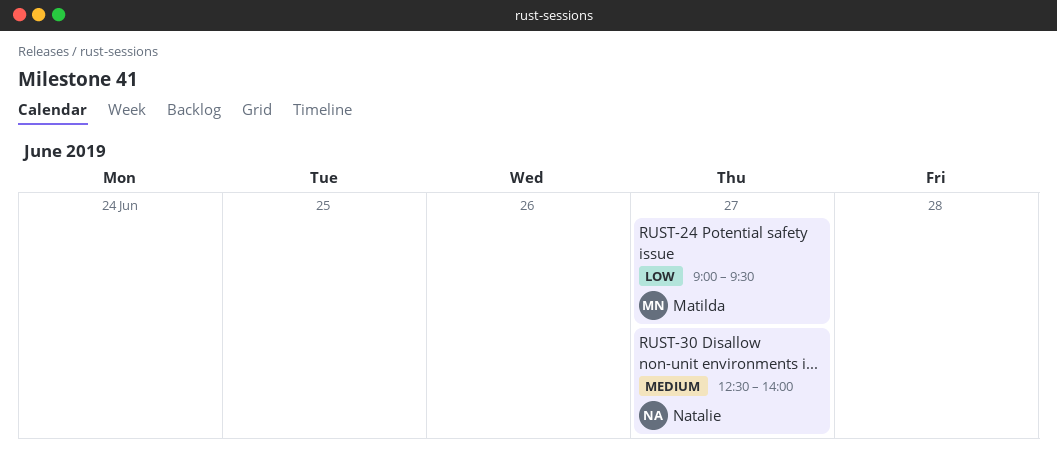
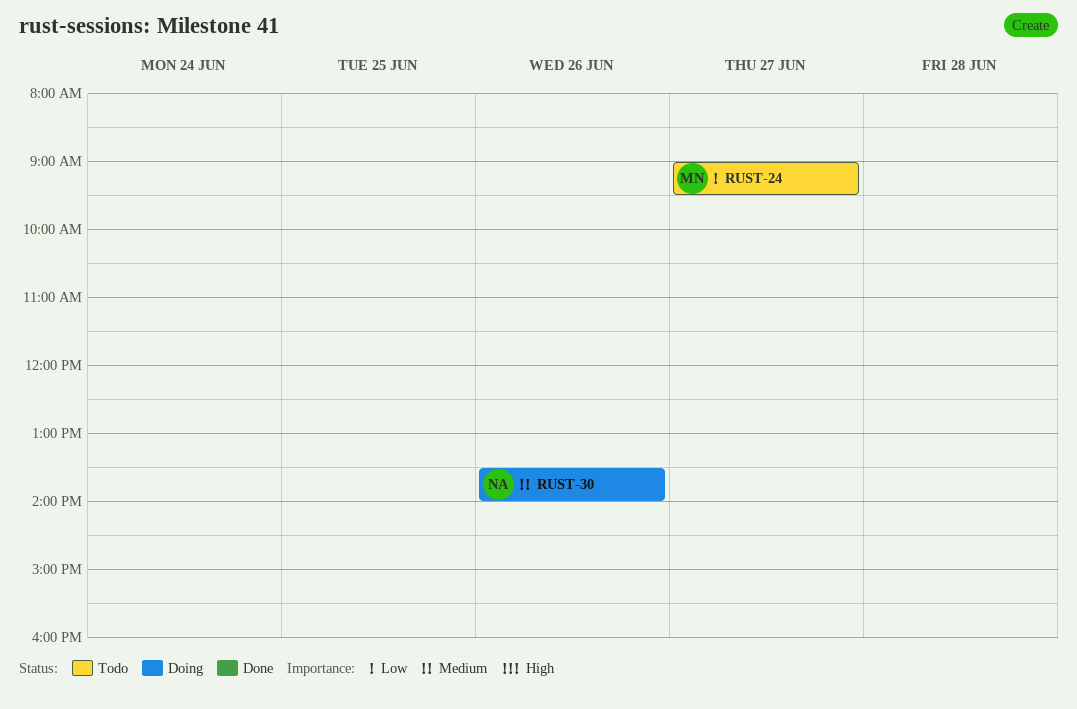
RUST-30, day: Jun 27 -> Jun 26
RUST-30, begins: 12:30 -> 13:30

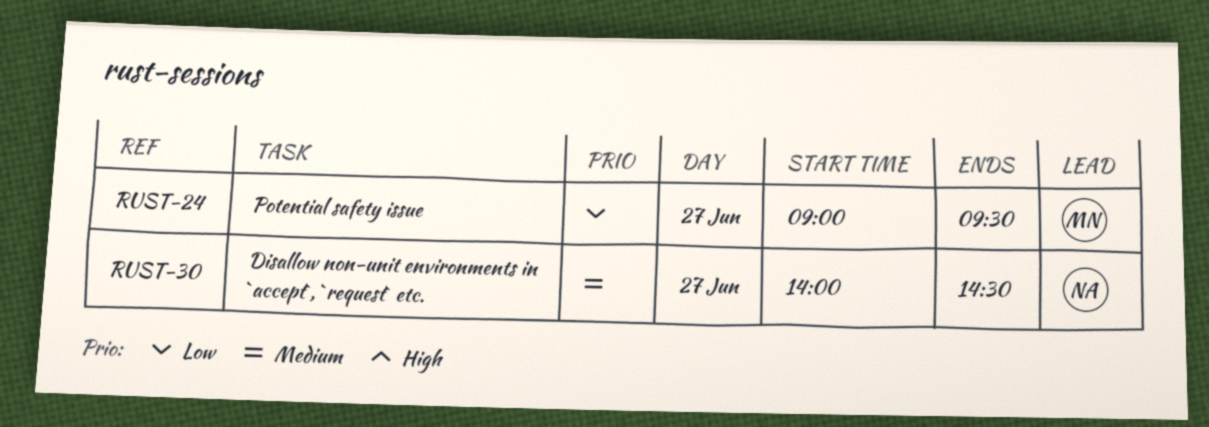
RUST-30, day: Jun 26 -> Jun 27
RUST-30, begins: 13:30 -> 14:00
RUST-30, ends: 14:00 -> 14:30

